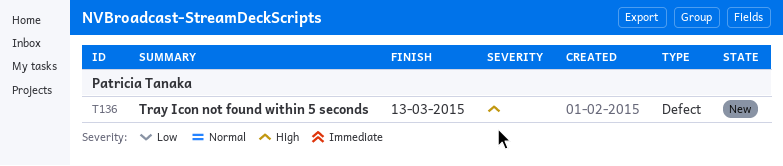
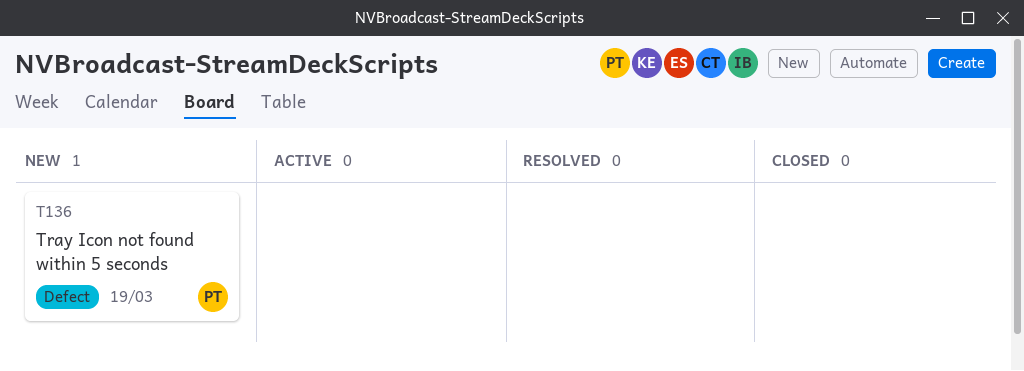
T136, due: Mar 13 -> Mar 19

